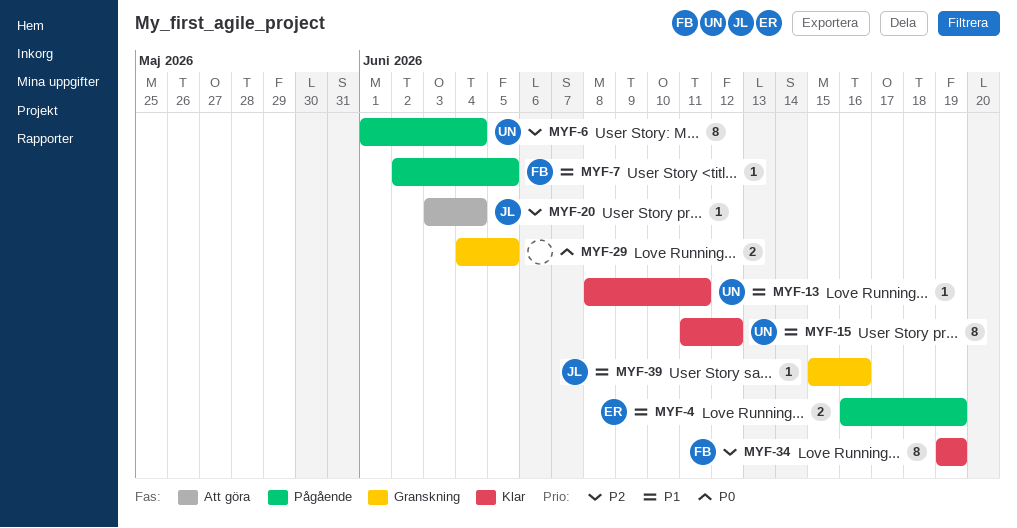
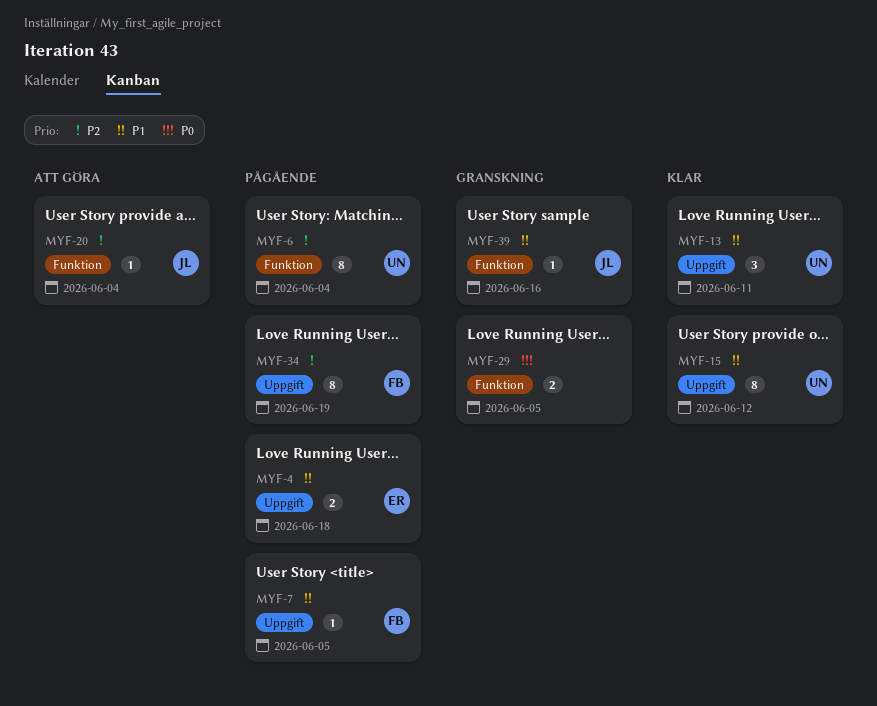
MYF-4, due: Jun 19 -> Jun 18
MYF-13, estimate: 1 -> 3
MYF-34, status: Klar -> Pågående

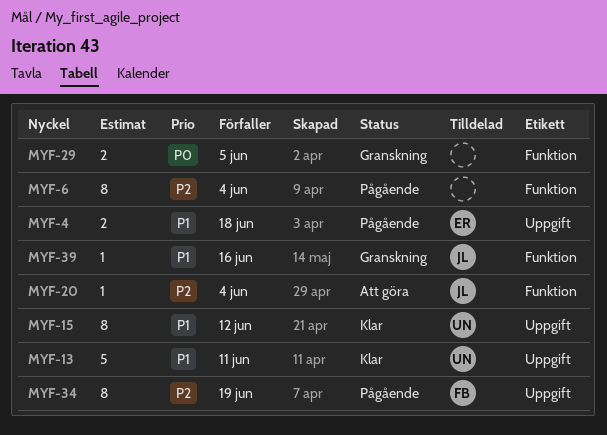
MYF-6, owner: UN -> none
MYF-7: present -> none
MYF-13, estimate: 3 -> 5

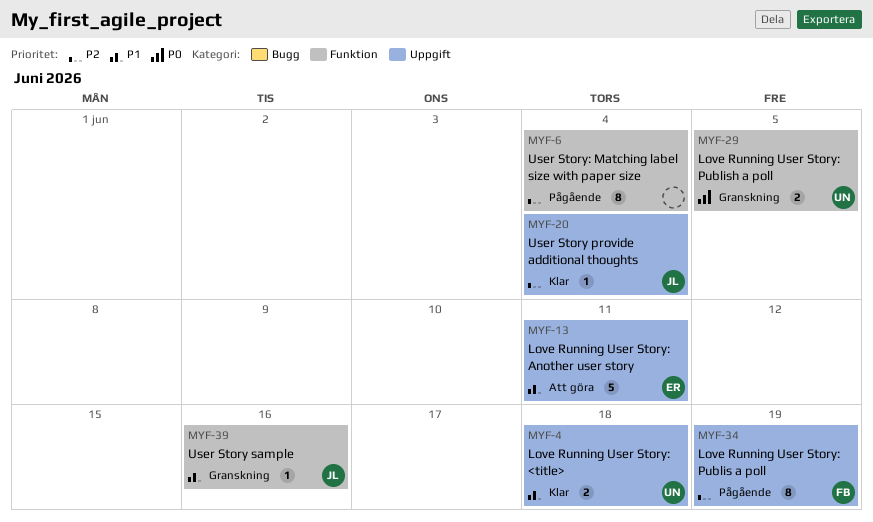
MYF-4, status: Pågående -> Klar
MYF-4, owner: ER -> UN
MYF-13, status: Klar -> Att göra
MYF-13, owner: UN -> ER
MYF-15: present -> none
MYF-20, status: Att göra -> Klar
MYF-20, label: Funktion -> Uppgift
MYF-29, owner: none -> UN

